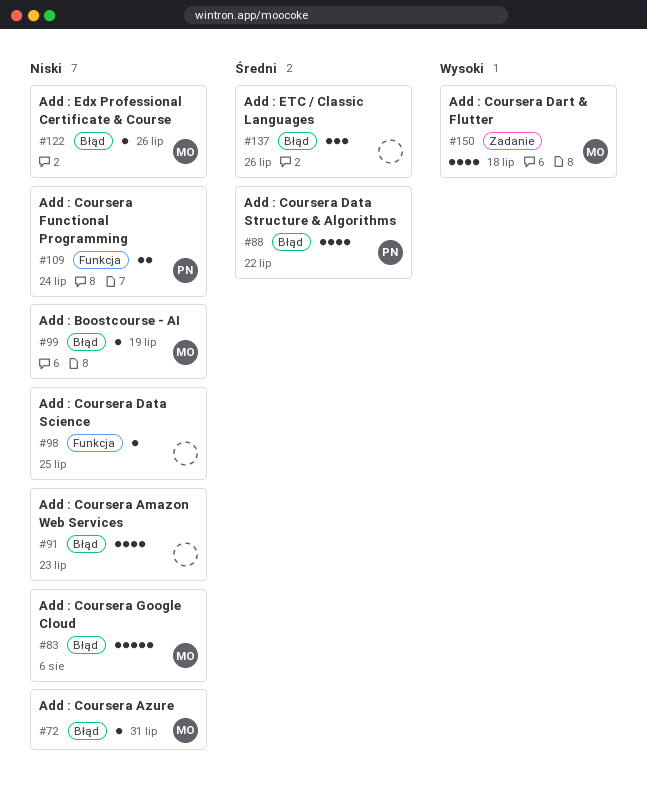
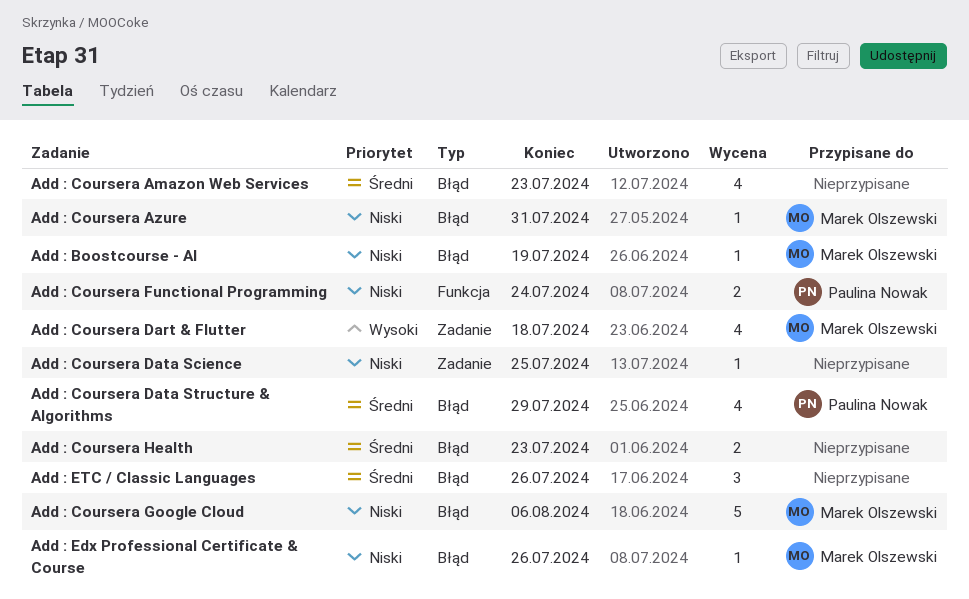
Add : Coursera Amazon Web Services, priority: Niski -> Średni
Add : Coursera Data Science, label: Funkcja -> Zadanie
Add : Coursera Data Structure & Algorithms, due: Jul 22 -> Jul 29
Add : Coursera Health: none -> present

